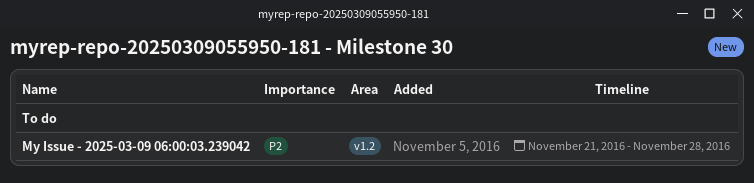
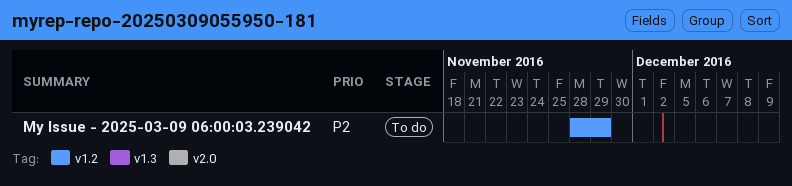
My Issue - 2025-03-09 06:00:03.239042, start: Nov 21 -> Nov 28
My Issue - 2025-03-09 06:00:03.239042, due: Nov 28 -> Nov 29

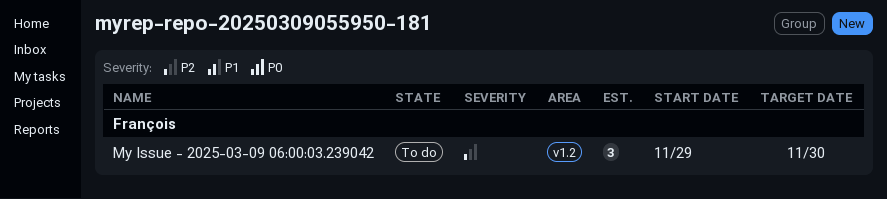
My Issue - 2025-03-09 06:00:03.239042, start: Nov 28 -> Nov 29
My Issue - 2025-03-09 06:00:03.239042, due: Nov 29 -> Nov 30

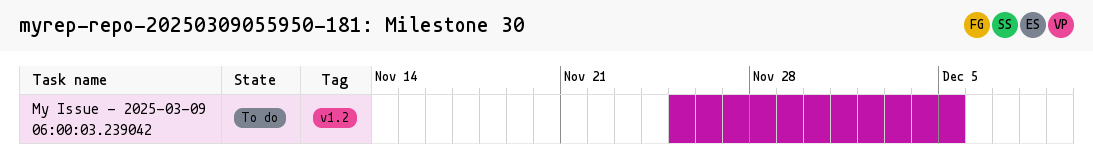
My Issue - 2025-03-09 06:00:03.239042, start: Nov 29 -> Nov 25
My Issue - 2025-03-09 06:00:03.239042, due: Nov 30 -> Dec 5

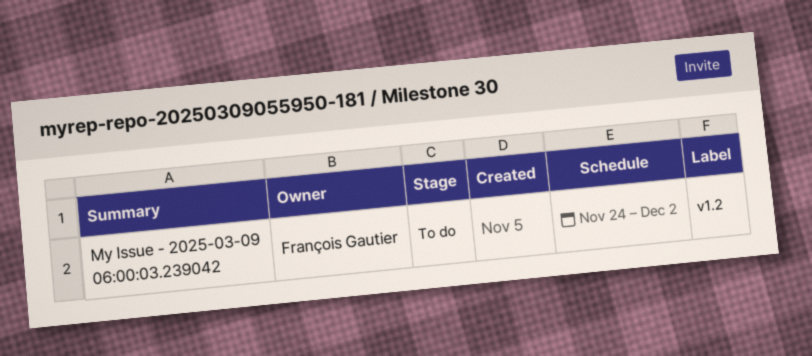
My Issue - 2025-03-09 06:00:03.239042, start: Nov 25 -> Nov 24
My Issue - 2025-03-09 06:00:03.239042, due: Dec 5 -> Dec 2

